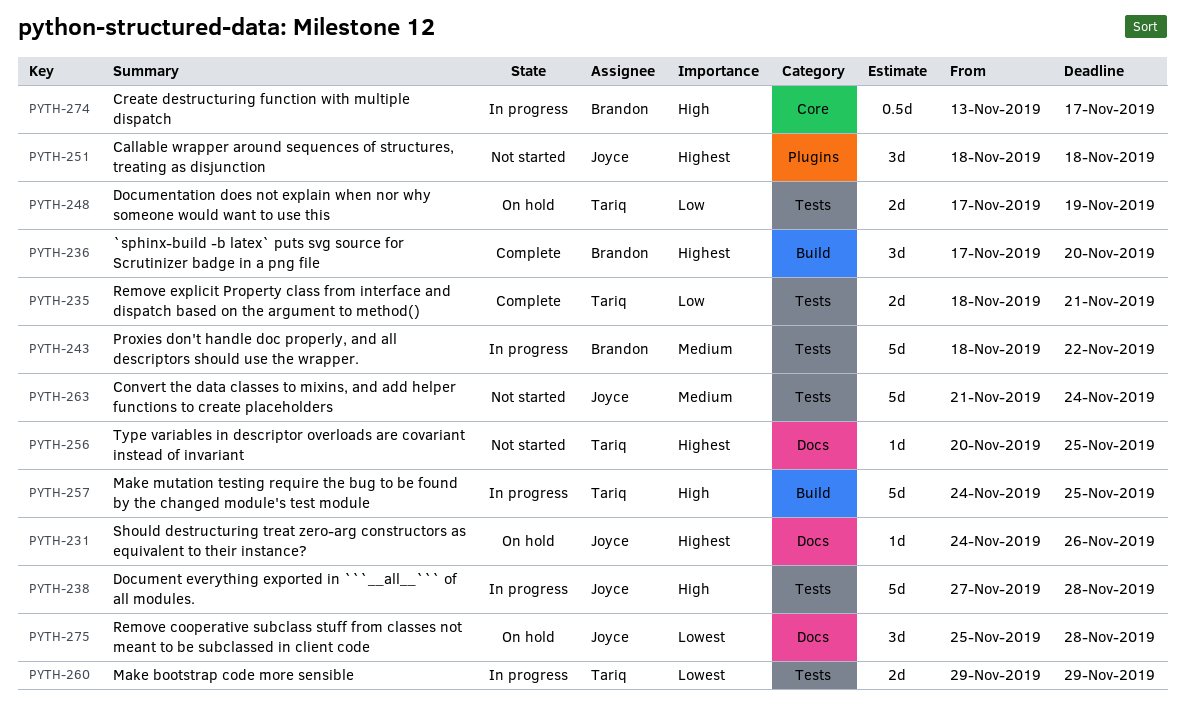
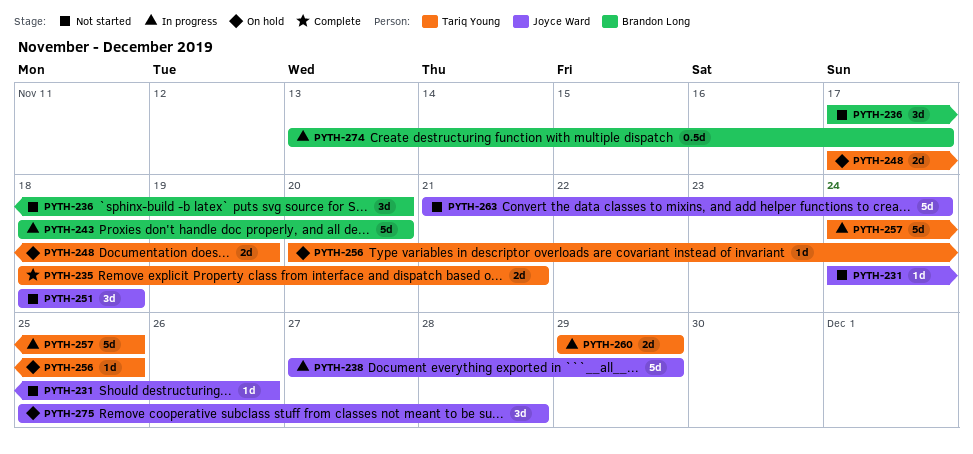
PYTH-231, status: On hold -> Not started
PYTH-236, status: Complete -> Not started
PYTH-238, due: Nov 28 -> Nov 29
PYTH-243, due: Nov 22 -> Nov 20
PYTH-256, status: Not started -> On hold

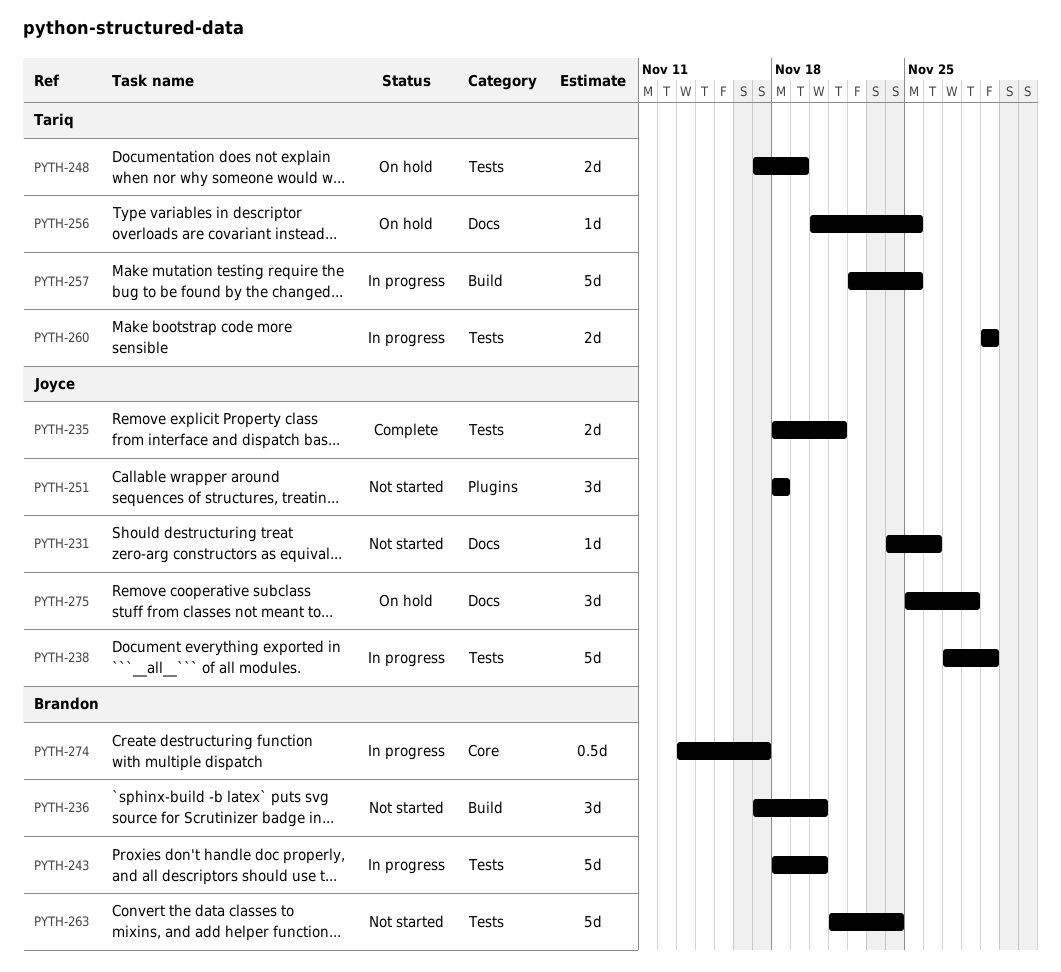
PYTH-235, owner: Tariq Young -> Joyce Ward
PYTH-257, start: Nov 24 -> Nov 22
PYTH-263, owner: Joyce Ward -> Brandon Long

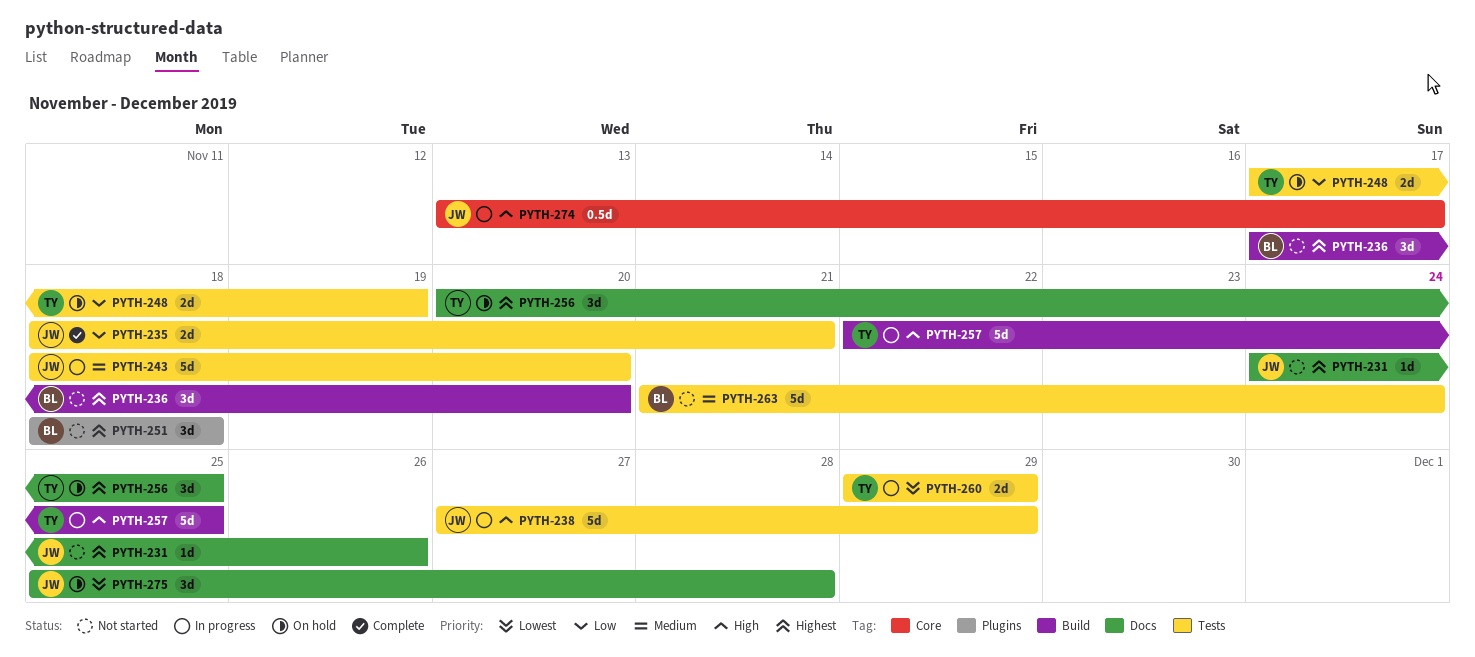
PYTH-243, owner: Brandon -> Joyce
PYTH-251, owner: Joyce -> Brandon
PYTH-256, estimate: 1d -> 3d
PYTH-274, owner: Brandon -> Joyce

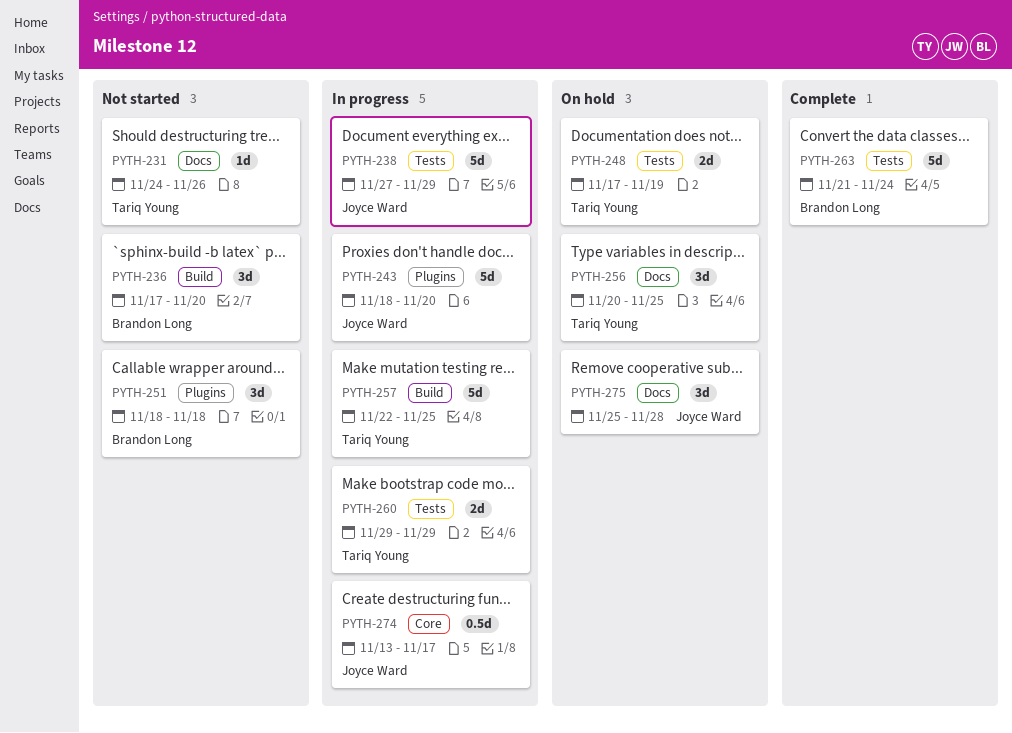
PYTH-231, owner: Joyce Ward -> Tariq Young
PYTH-235: present -> none
PYTH-243, label: Tests -> Plugins
PYTH-263, status: Not started -> Complete

